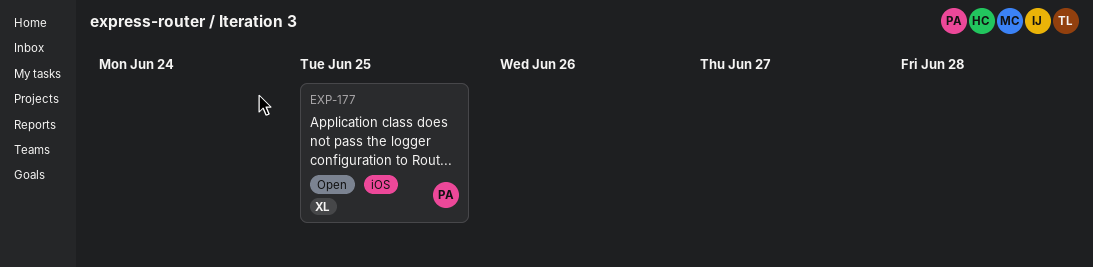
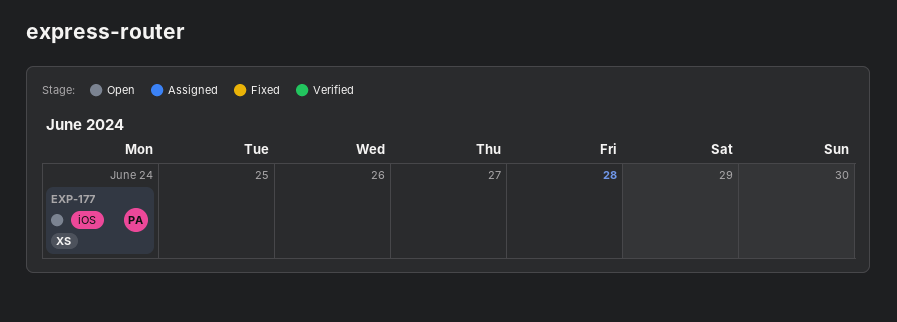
EXP-177, estimate: XL -> XS
EXP-177, due: Jun 25 -> Jun 24

